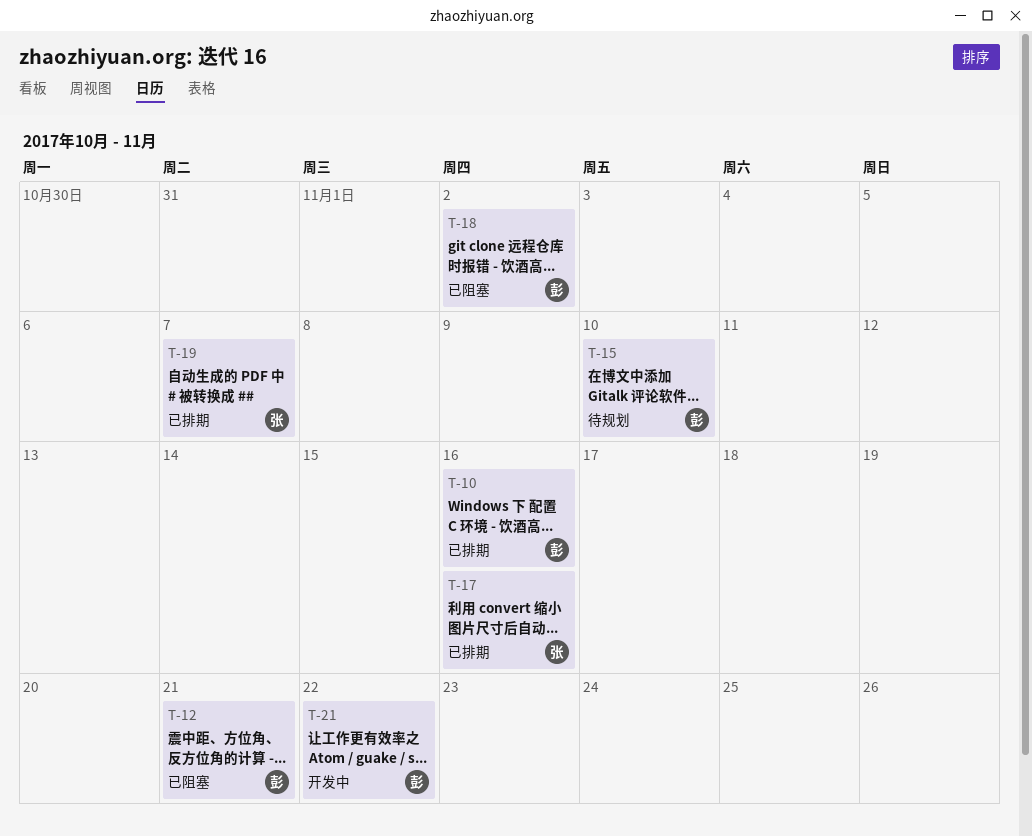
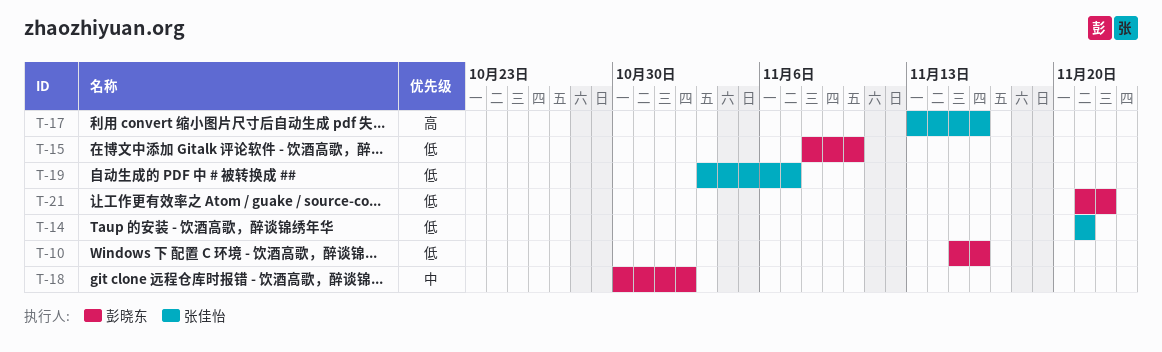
T-12: present -> none
T-14: none -> present

